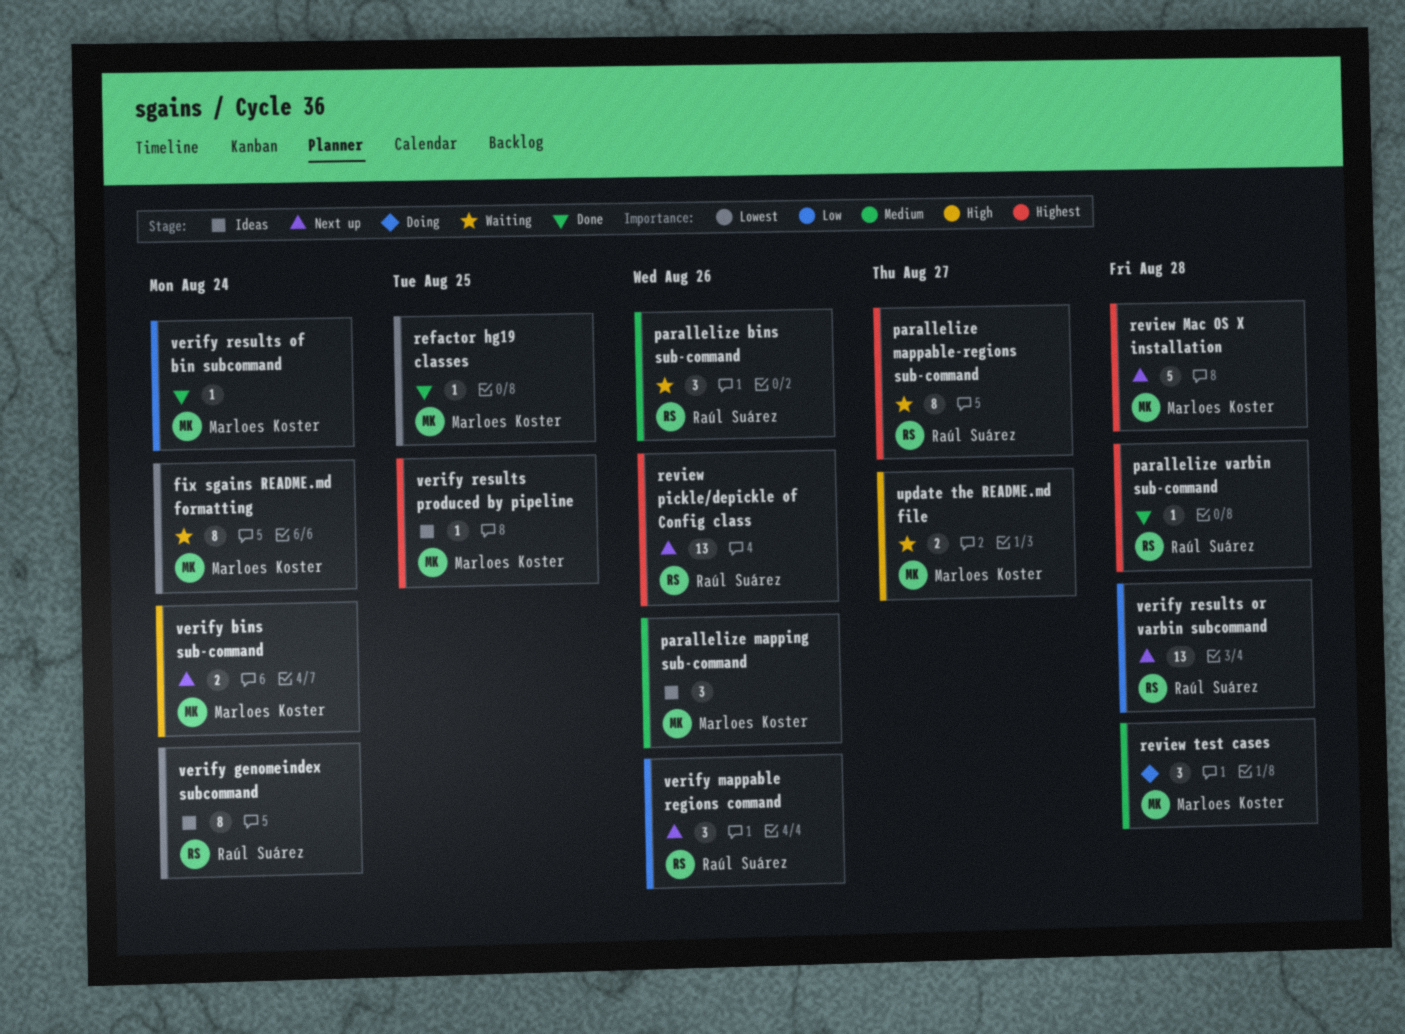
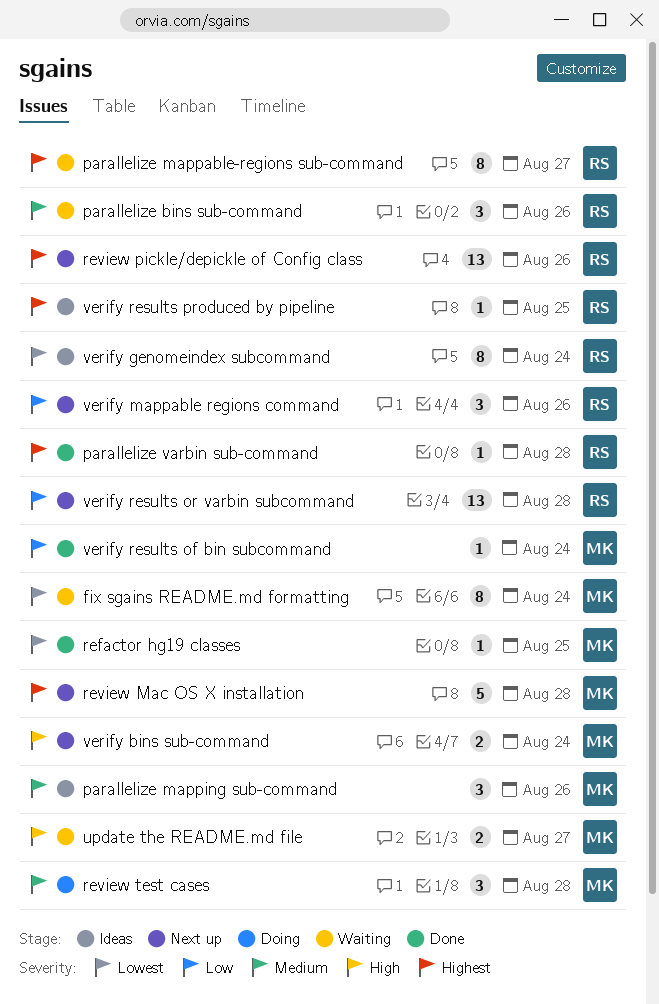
verify results produced by pipeline, owner: Marloes Koster -> Raúl Suárez

